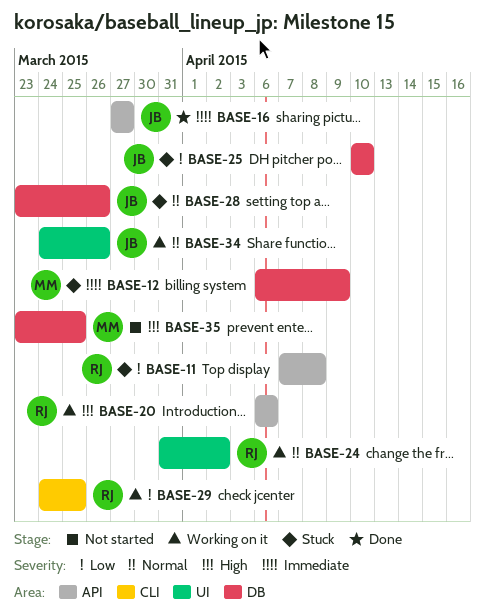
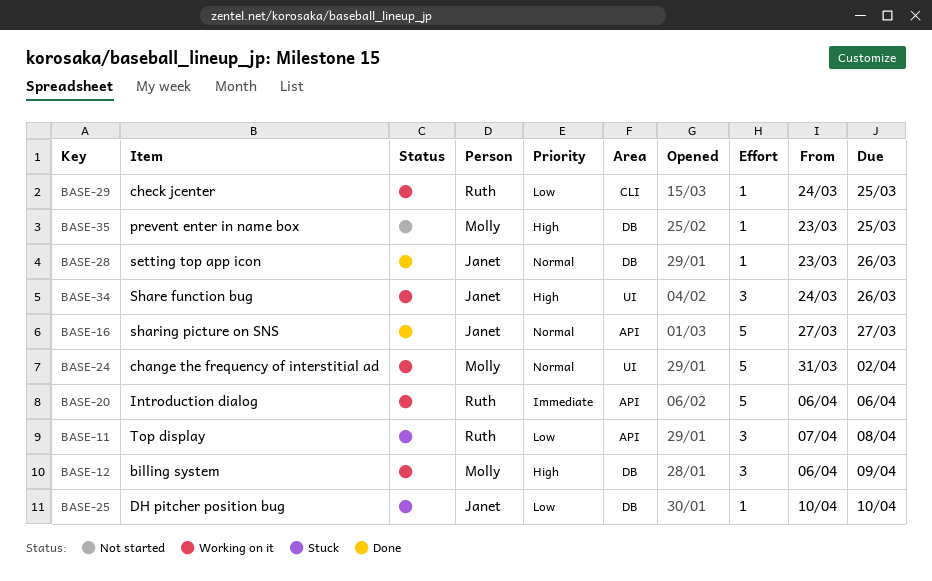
BASE-12, status: Stuck -> Working on it
BASE-12, priority: Immediate -> High
BASE-16, priority: Immediate -> Normal
BASE-20, priority: High -> Immediate
BASE-24, owner: Ruth -> Molly
BASE-28, status: Stuck -> Done
BASE-34, priority: Normal -> High

